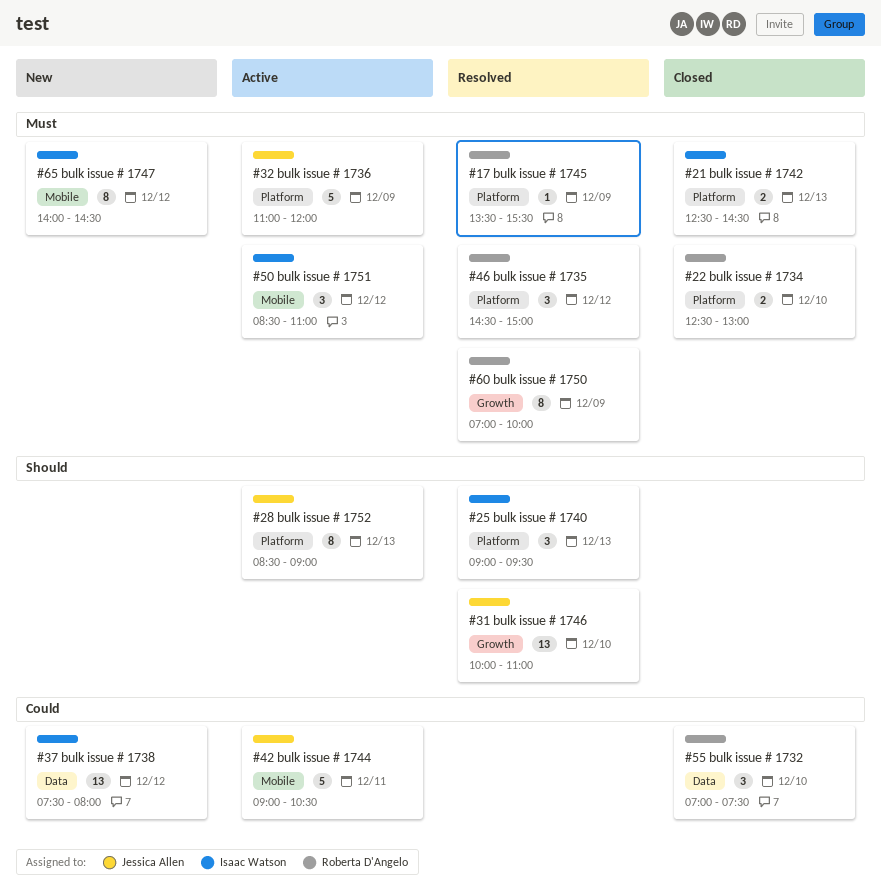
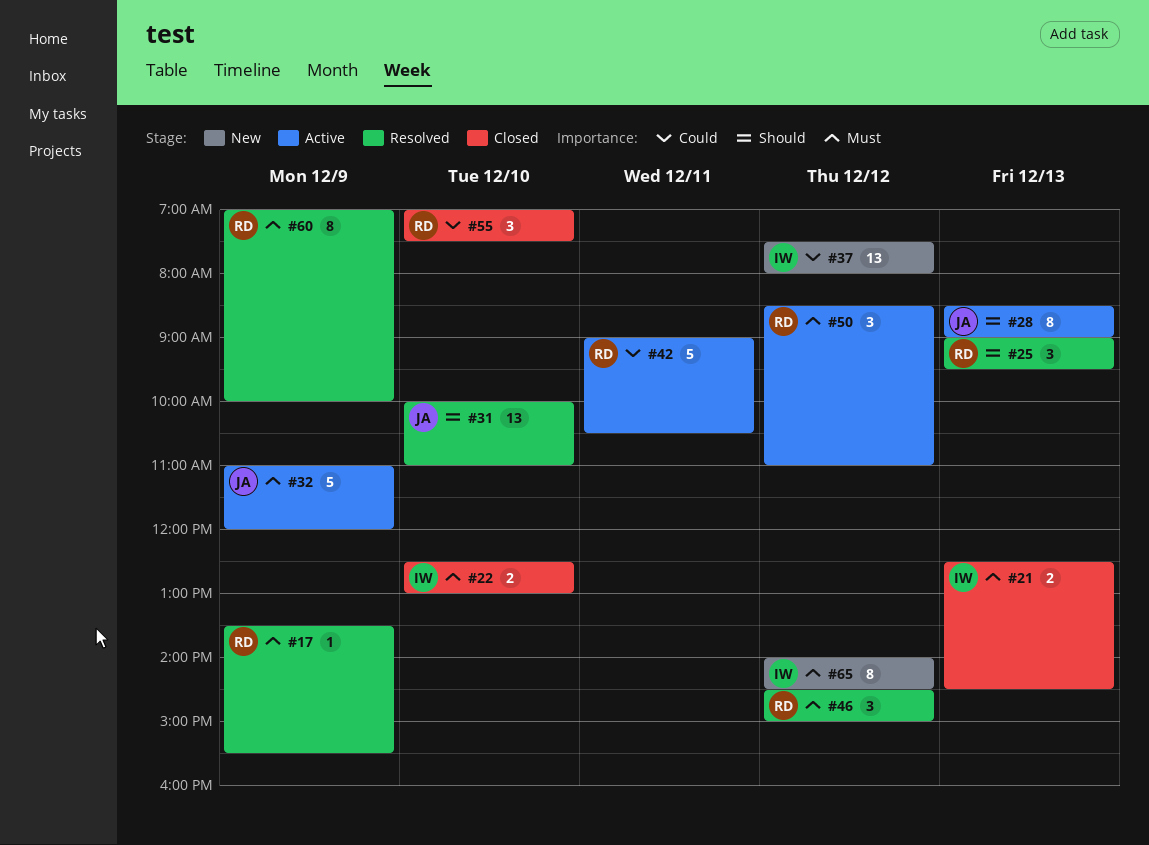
#22, owner: Roberta D'Angelo -> Isaac Watson
#25, owner: Isaac Watson -> Roberta D'Angelo
#42, owner: Jessica Allen -> Roberta D'Angelo
#50, owner: Isaac Watson -> Roberta D'Angelo

